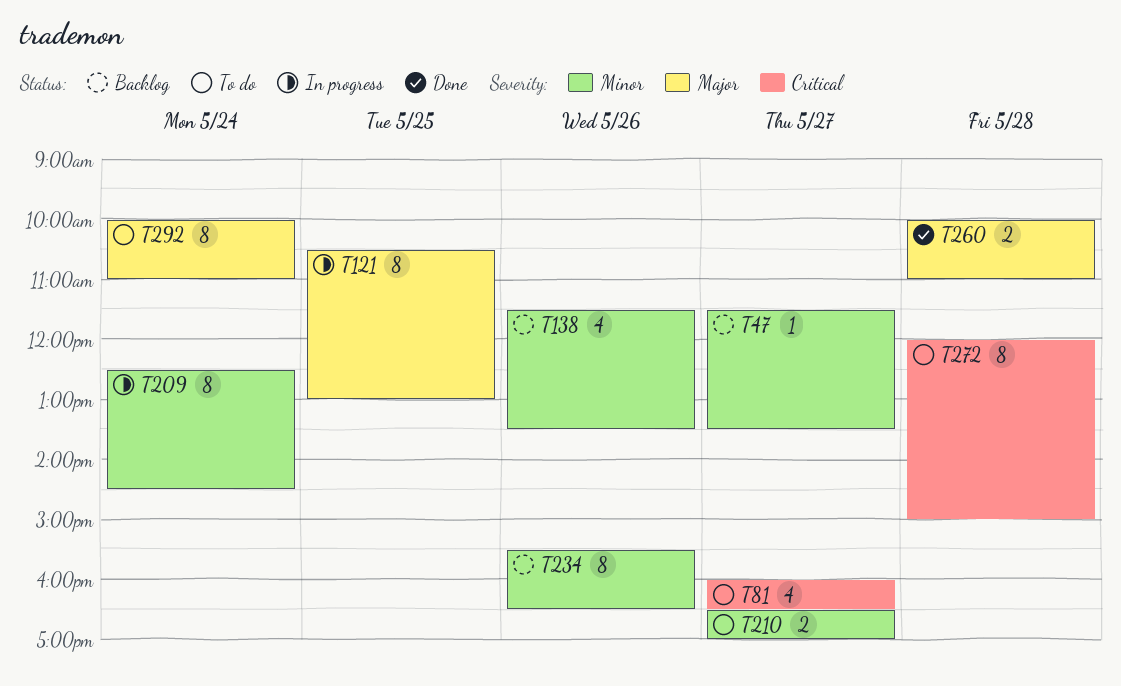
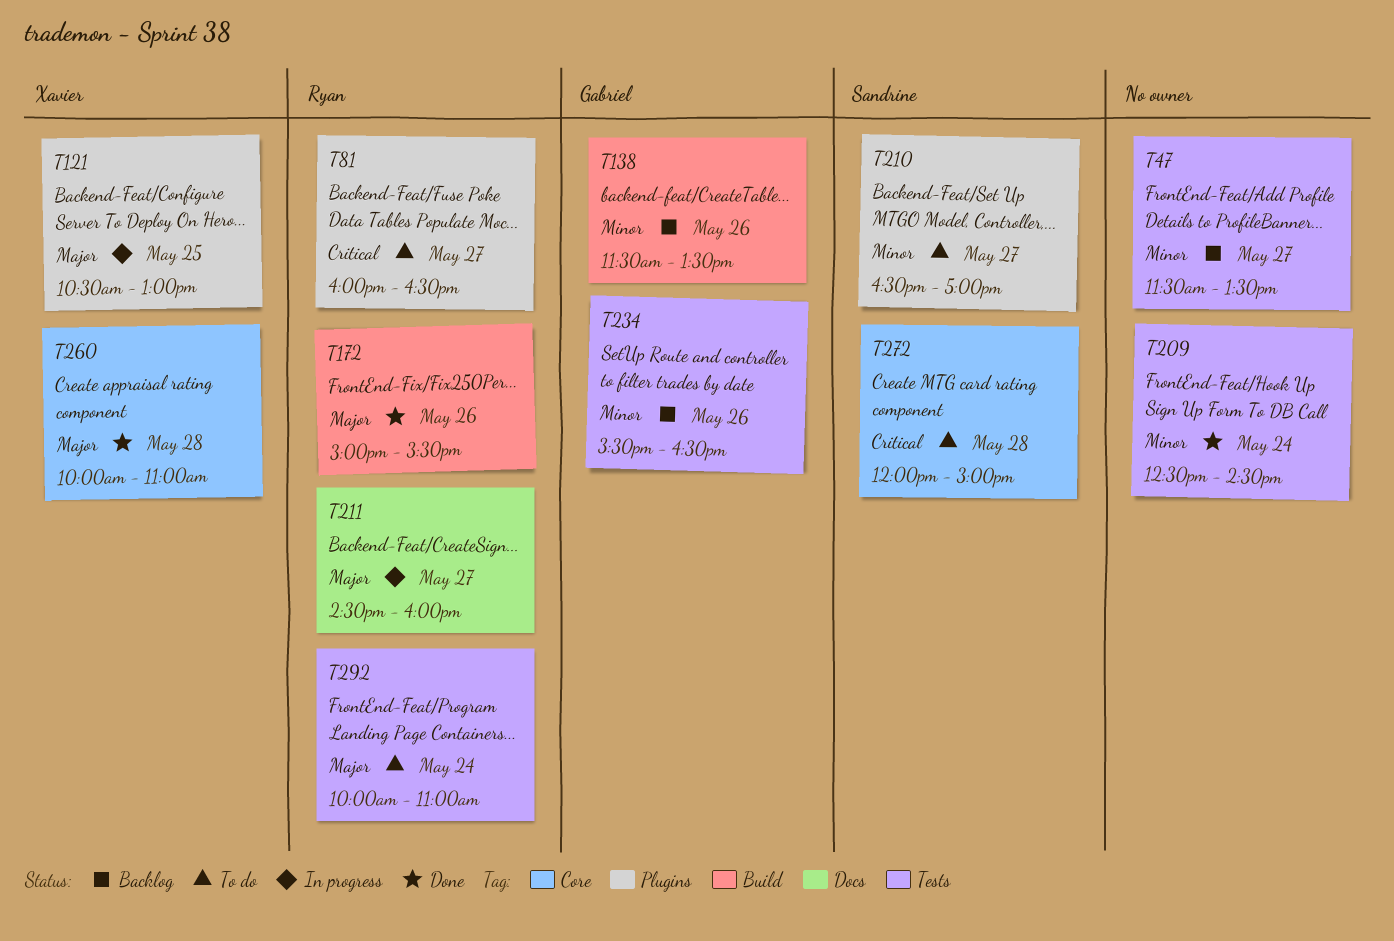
T172: none -> present
T209, status: In progress -> Done
T211: none -> present

